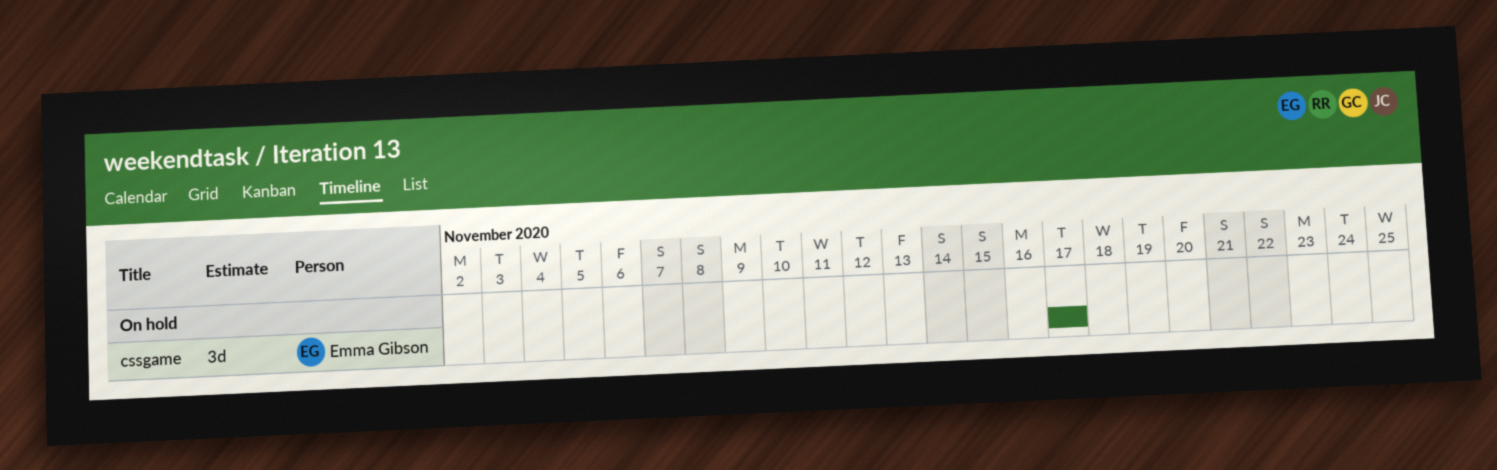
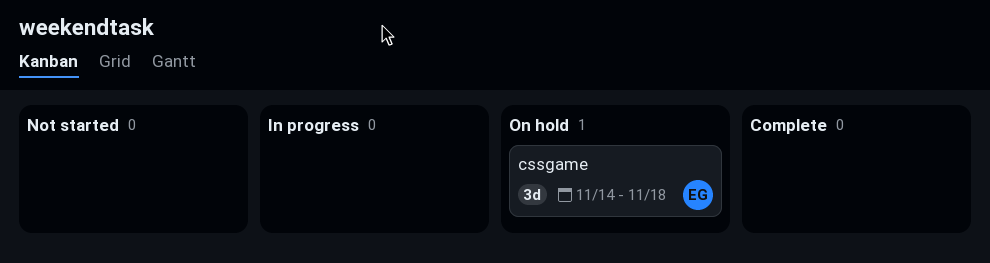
cssgame, start: Nov 17 -> Nov 14
cssgame, due: Nov 17 -> Nov 18

